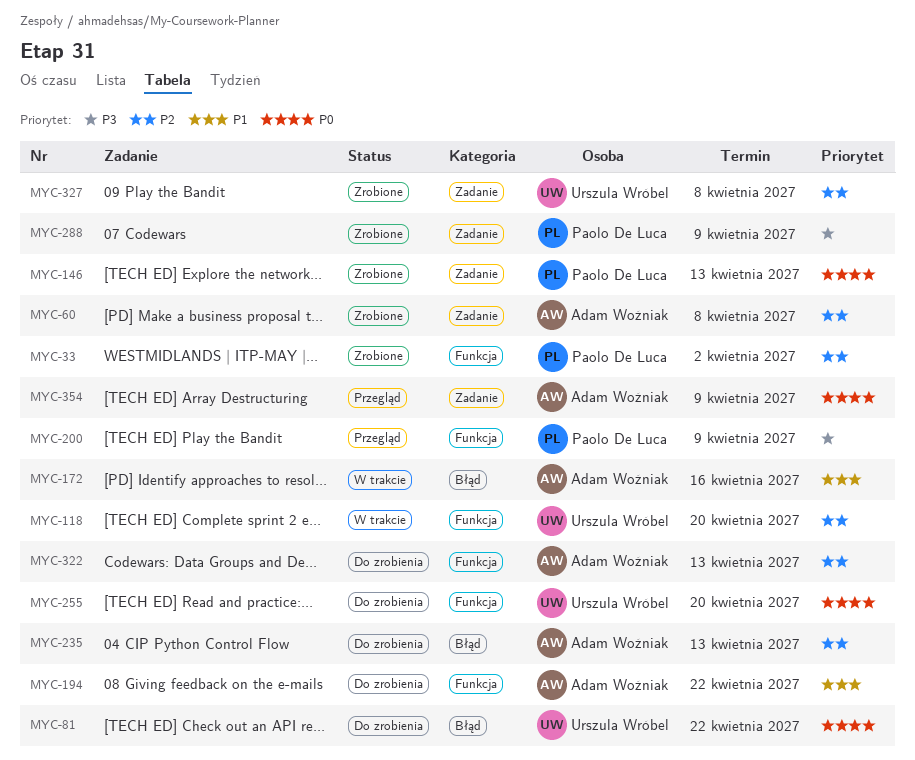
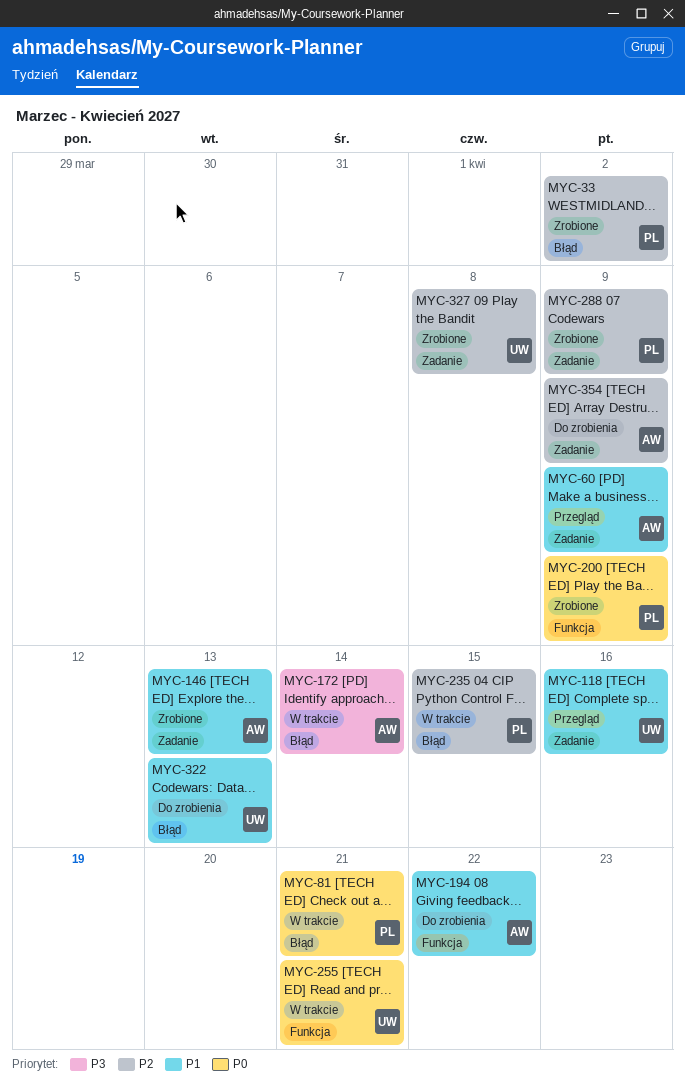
MYC-33, label: Funkcja -> Błąd
MYC-60, status: Zrobione -> Przegląd
MYC-60, priority: P2 -> P1
MYC-60, due: Apr 8 -> Apr 9
MYC-81, status: Do zrobienia -> W trakcie
MYC-81, owner: Urszula Wróbel -> Paolo De Luca
MYC-81, due: Apr 22 -> Apr 21
MYC-118, status: W trakcie -> Przegląd
MYC-118, priority: P2 -> P1
MYC-118, label: Funkcja -> Zadanie
MYC-118, due: Apr 20 -> Apr 16
MYC-146, owner: Paolo De Luca -> Adam Woźniak
MYC-146, priority: P0 -> P1
MYC-172, priority: P1 -> P3
MYC-172, due: Apr 16 -> Apr 14
MYC-200, status: Przegląd -> Zrobione
MYC-200, priority: P3 -> P0
MYC-235, status: Do zrobienia -> W trakcie
MYC-235, owner: Adam Woźniak -> Paolo De Luca
MYC-235, due: Apr 13 -> Apr 15
MYC-255, status: Do zrobienia -> W trakcie
MYC-255, due: Apr 20 -> Apr 21
MYC-288, priority: P3 -> P2
MYC-322, owner: Adam Woźniak -> Urszula Wróbel
MYC-322, priority: P2 -> P1
MYC-322, label: Funkcja -> Błąd
MYC-354, status: Przegląd -> Do zrobienia
MYC-354, priority: P0 -> P2

